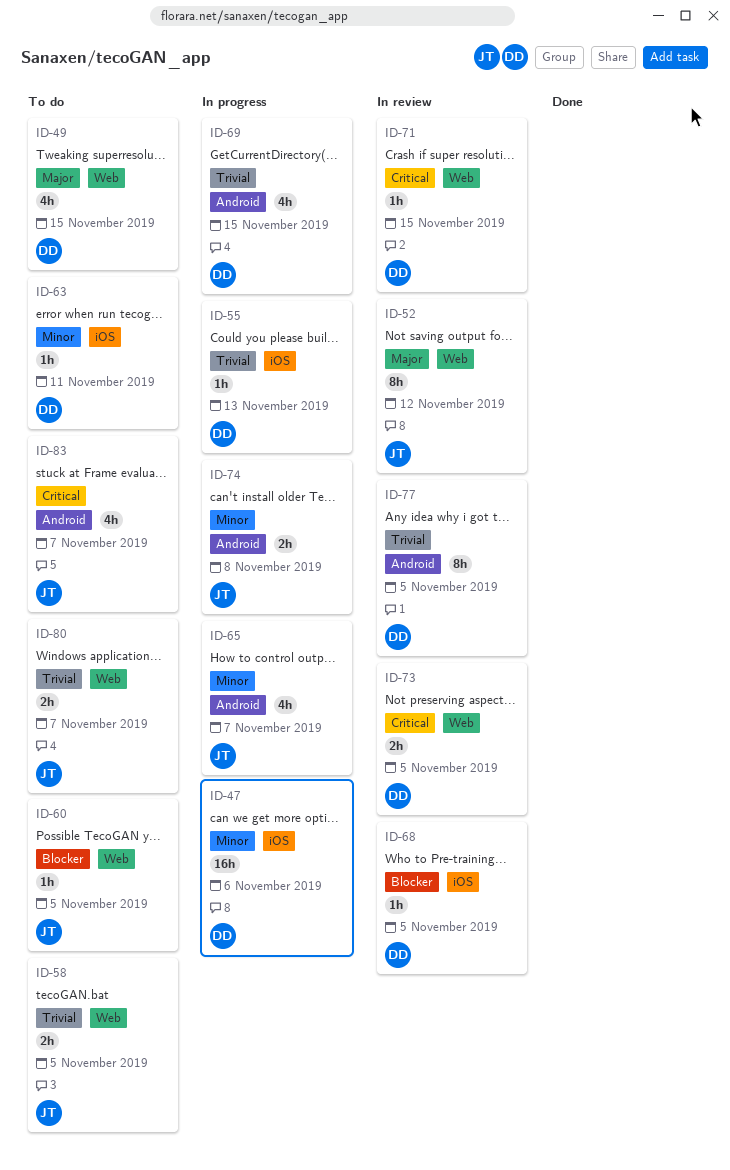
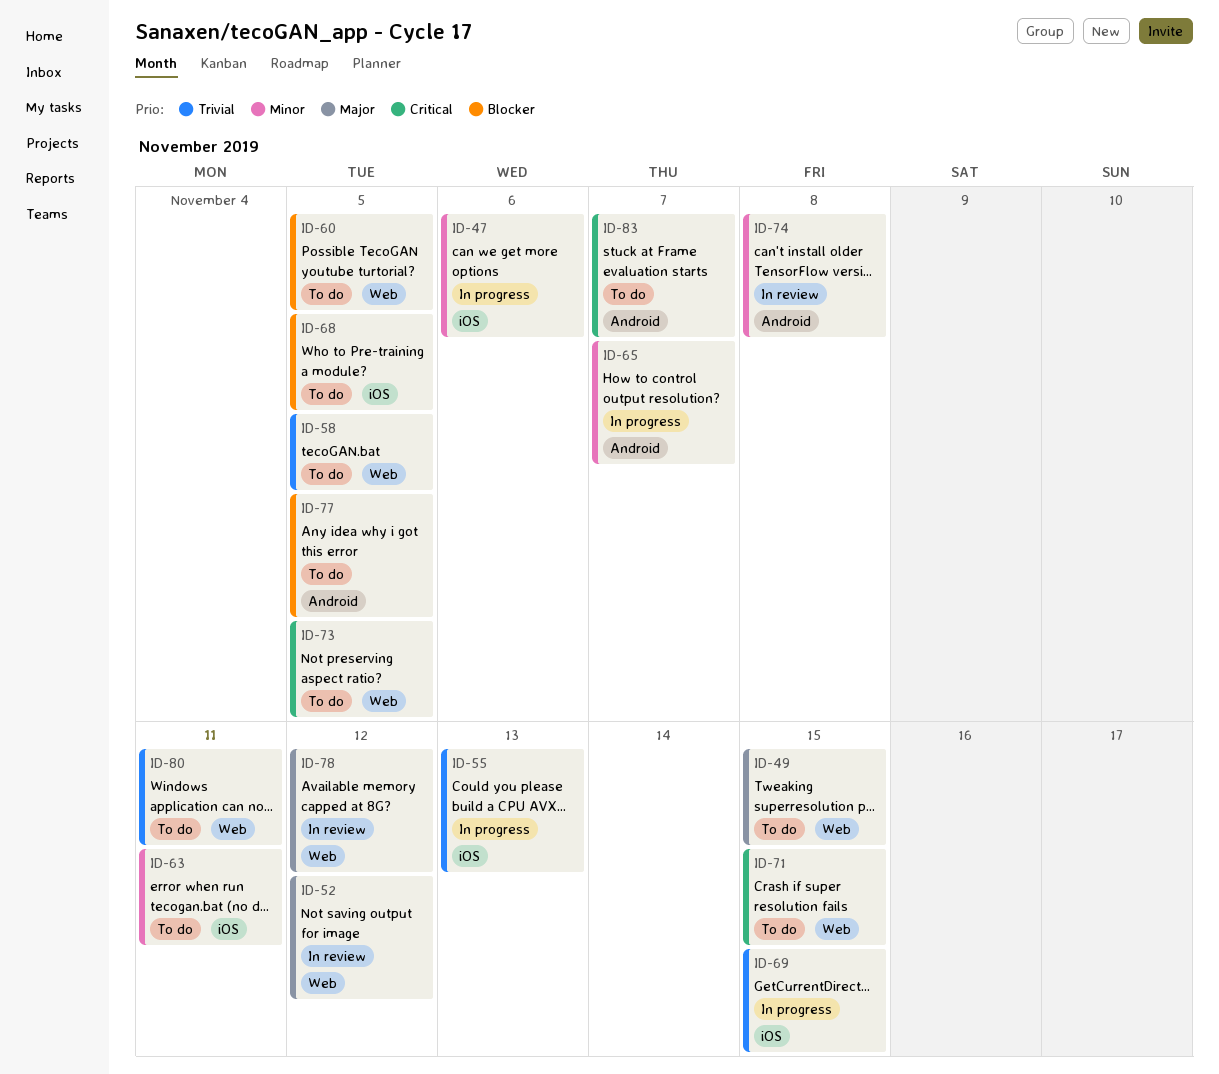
ID-68, status: In review -> To do
ID-69, label: Android -> iOS
ID-71, status: In review -> To do
ID-73, status: In review -> To do
ID-74, status: In progress -> In review
ID-77, status: In review -> To do
ID-77, priority: Trivial -> Blocker
ID-78: none -> present
ID-80, due: Nov 7 -> Nov 11

